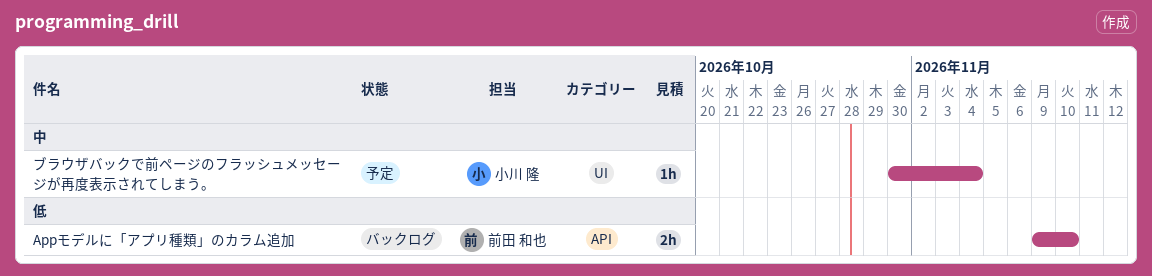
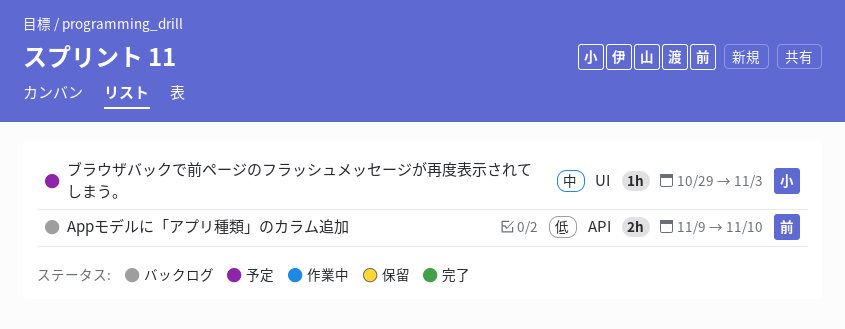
ブラウザバックで前ページのフラッシュメッセージが再度表示されてしまう。, start: Oct 30 -> Oct 29
ブラウザバックで前ページのフラッシュメッセージが再度表示されてしまう。, due: Nov 4 -> Nov 3

